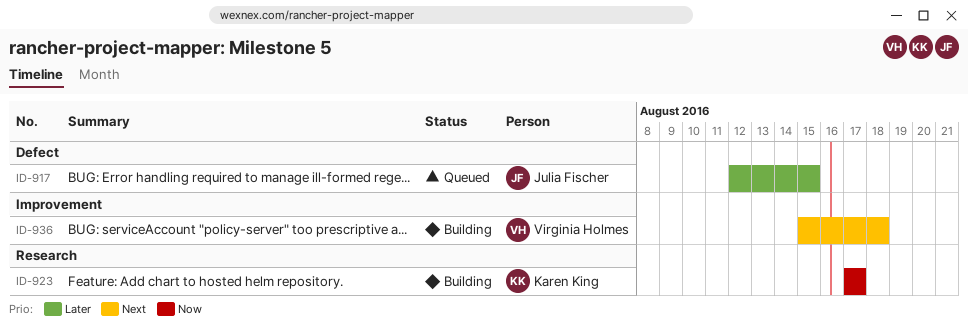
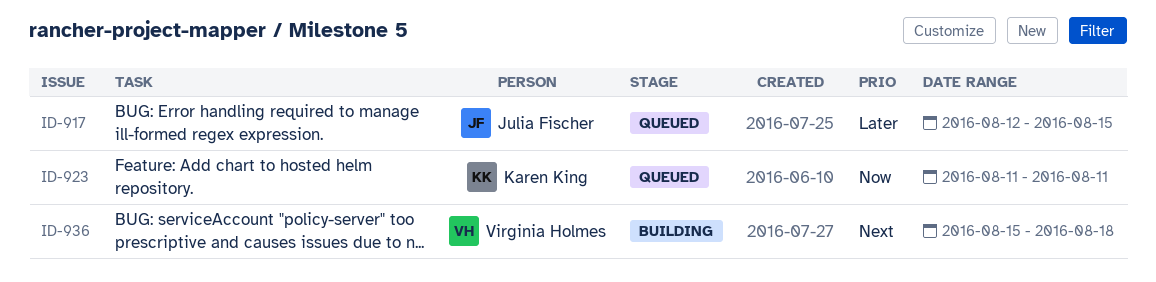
ID-923, status: Building -> Queued
ID-923, start: Aug 17 -> Aug 11
ID-923, due: Aug 17 -> Aug 11

